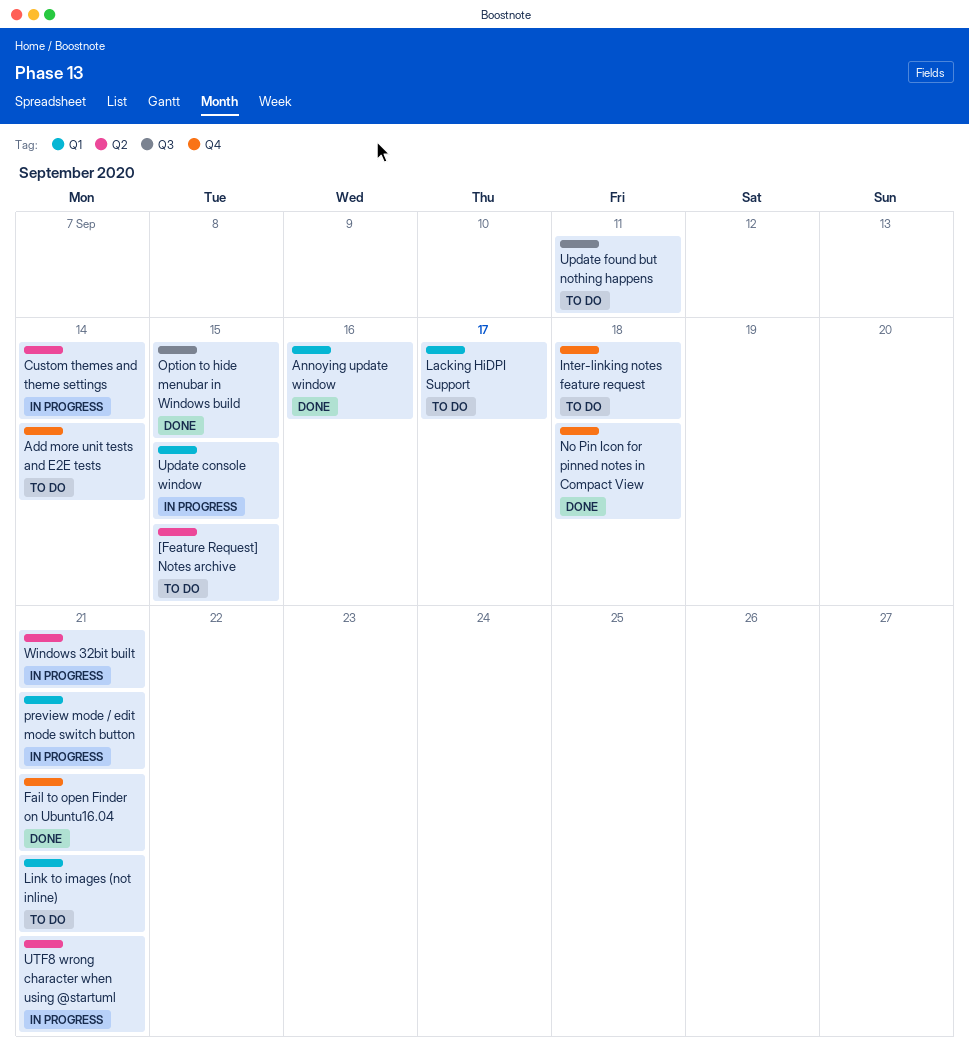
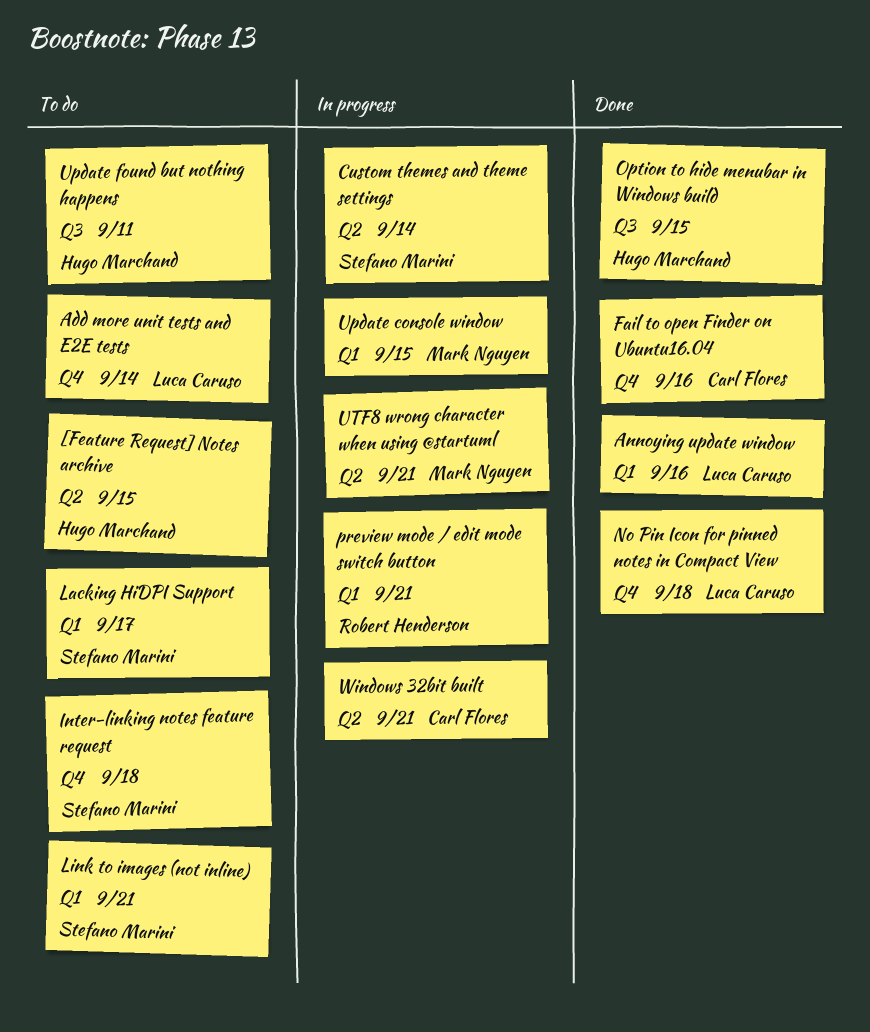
Fail to open Finder on Ubuntu16.04, due: Sep 21 -> Sep 16

